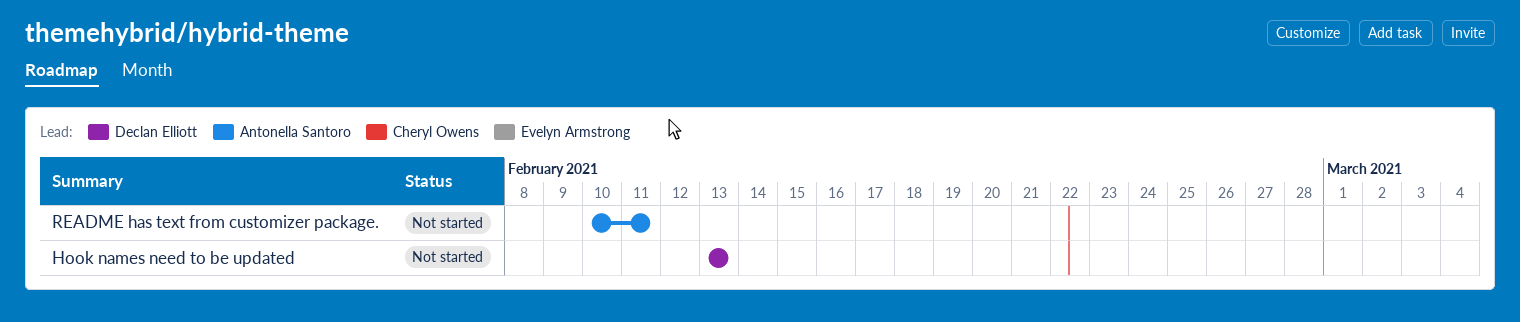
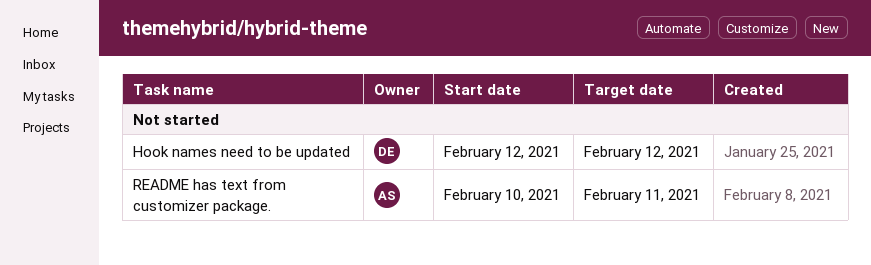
Hook names need to be updated, start: Feb 13 -> Feb 12
Hook names need to be updated, due: Feb 13 -> Feb 12

